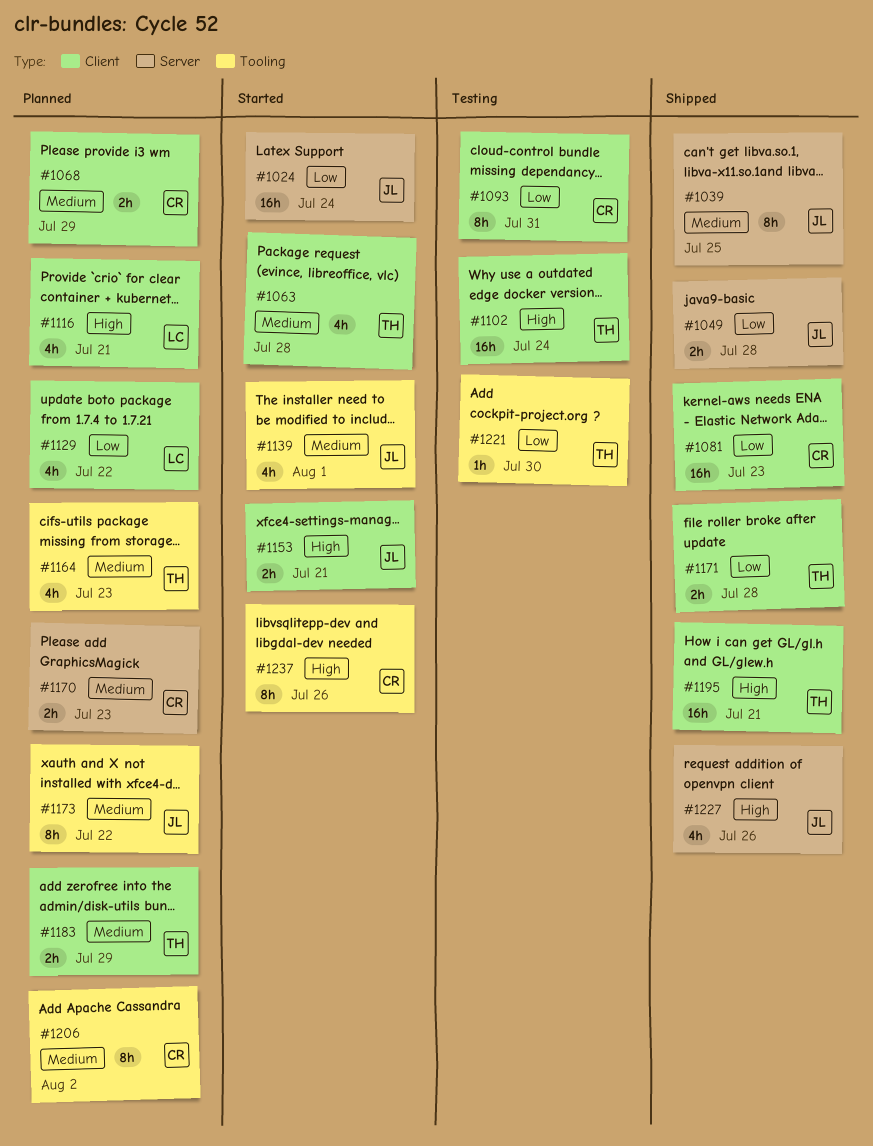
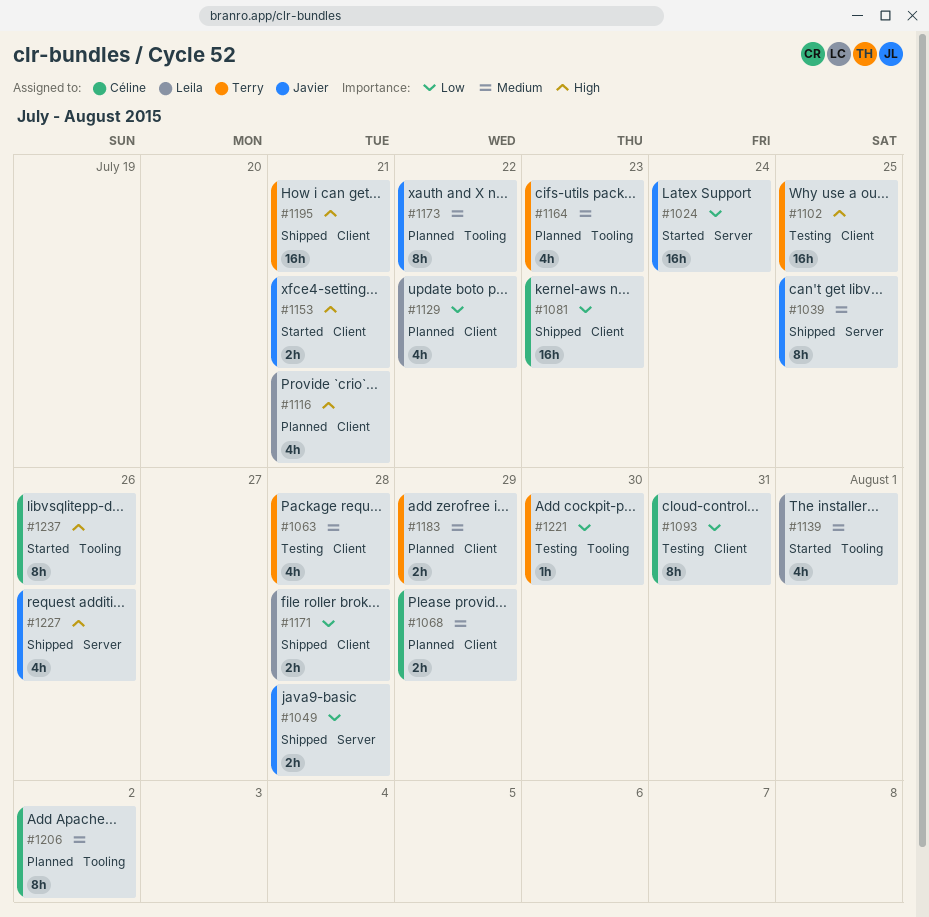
#1063, status: Started -> Testing
#1102, due: Jul 24 -> Jul 25
#1139, owner: Javier -> Leila
#1170: present -> none
#1171, owner: Terry -> Leila

